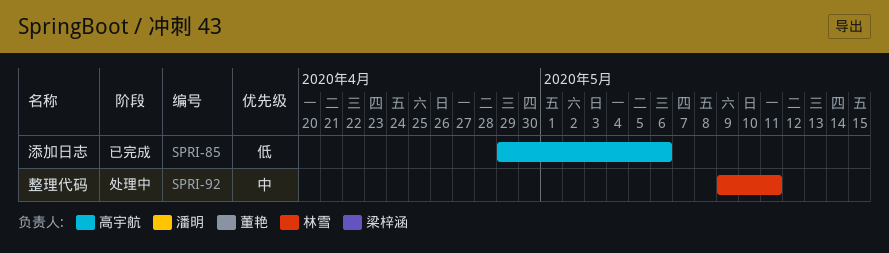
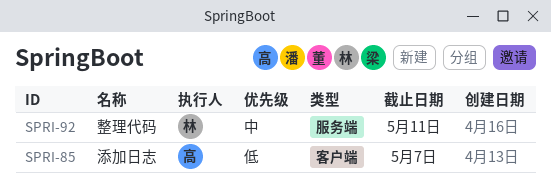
SPRI-85, due: May 6 -> May 7

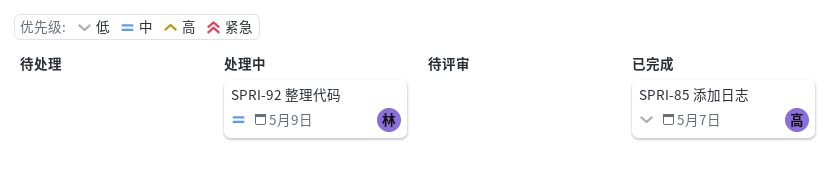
SPRI-92, due: May 11 -> May 9

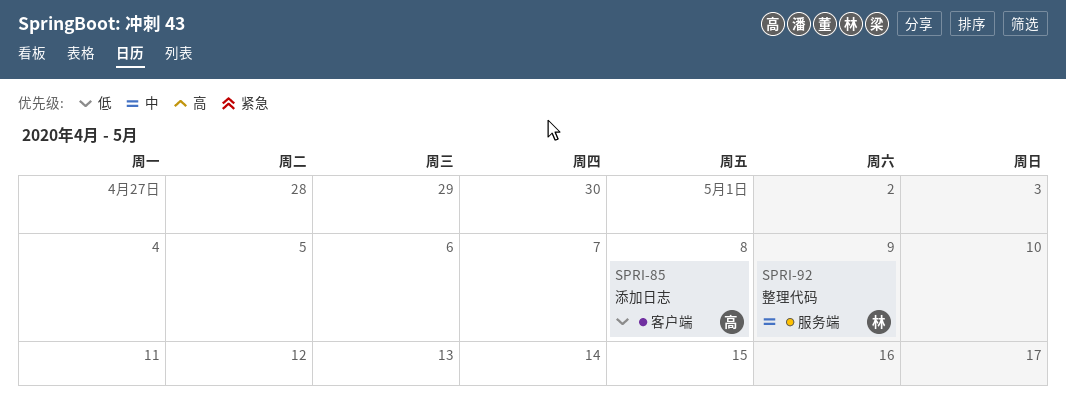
SPRI-85, due: May 7 -> May 8

